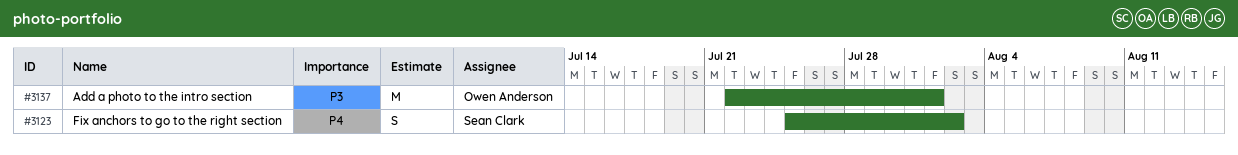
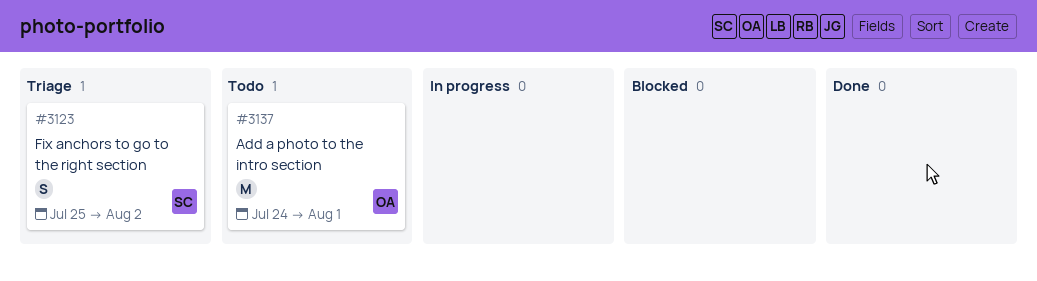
#3137, start: Jul 22 -> Jul 24

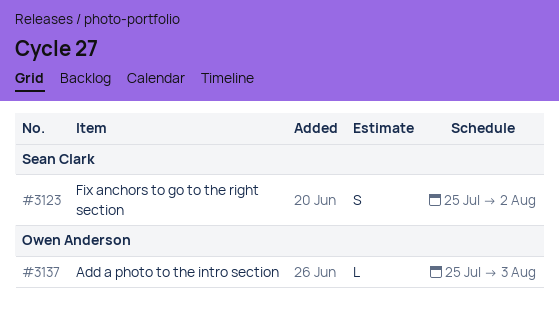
#3137, estimate: M -> L
#3137, start: Jul 24 -> Jul 25
#3137, due: Aug 1 -> Aug 3

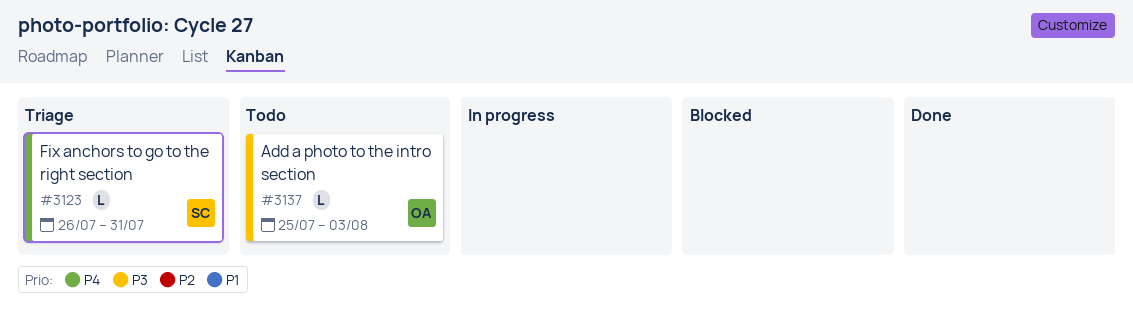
#3123, estimate: S -> L
#3123, start: Jul 25 -> Jul 26
#3123, due: Aug 2 -> Jul 31

